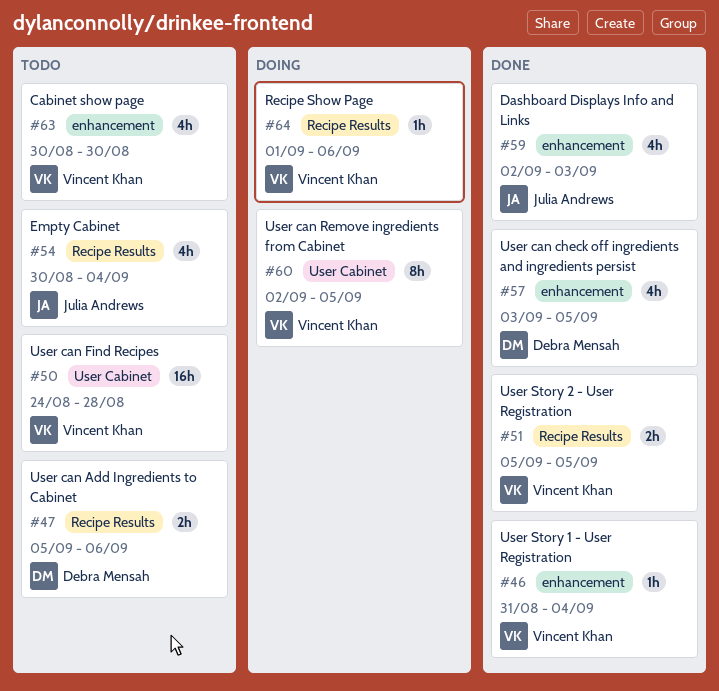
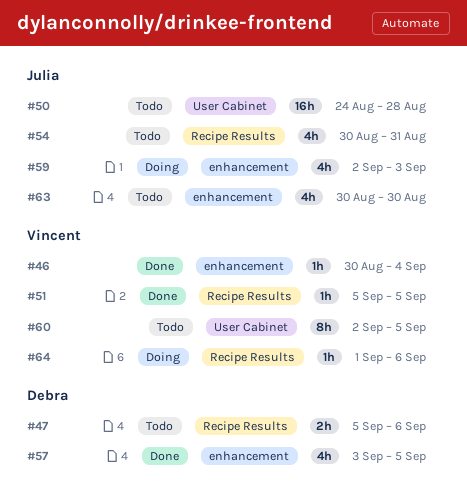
#46, start: Aug 31 -> Aug 30
#50, owner: Vincent Khan -> Julia Andrews
#51, estimate: 2h -> 1h
#54, due: Sep 4 -> Aug 31
#59, status: Done -> Doing
#60, status: Doing -> Todo
#63, owner: Vincent Khan -> Julia Andrews

